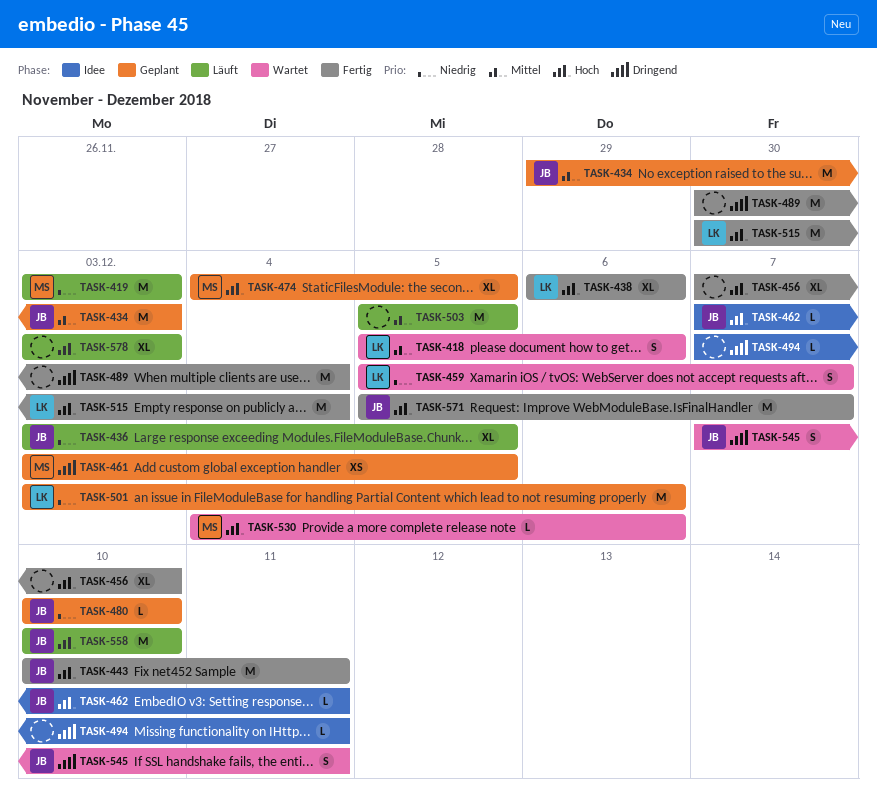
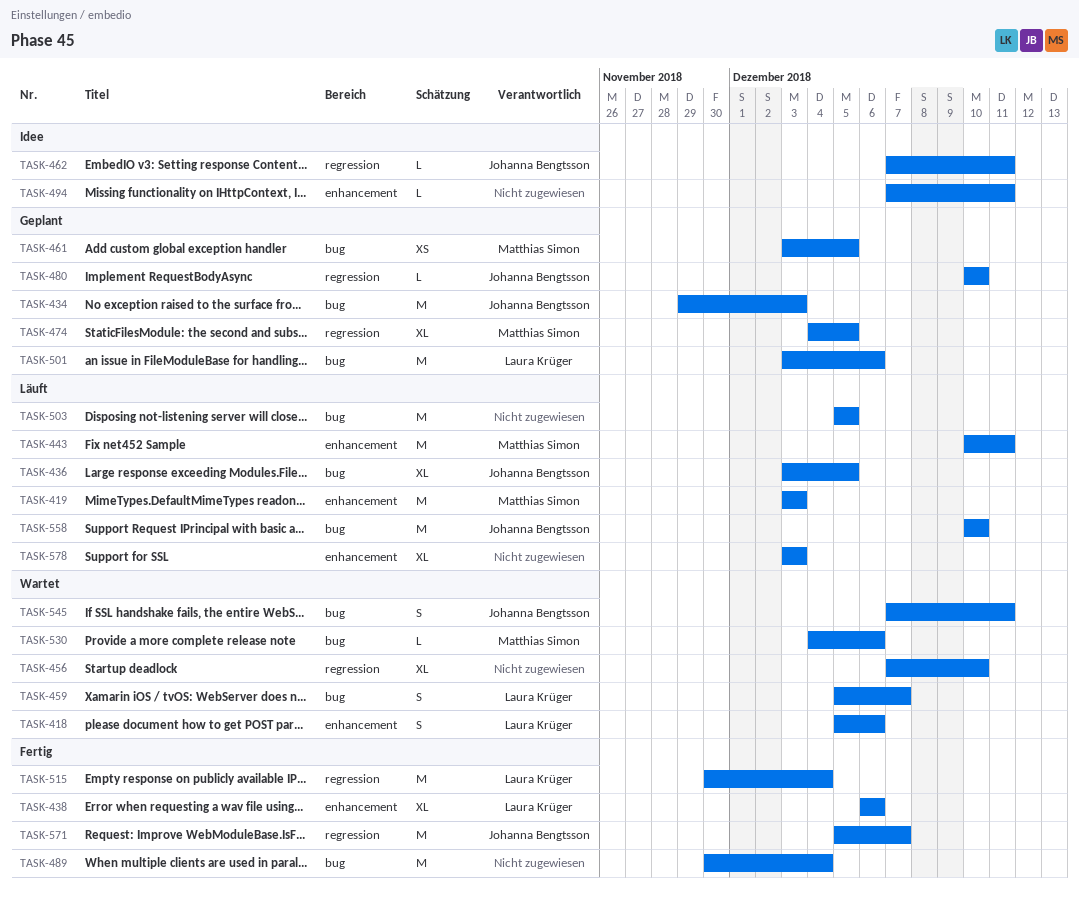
TASK-443, status: Fertig -> Läuft
TASK-443, owner: Johanna Bengtsson -> Matthias Simon
TASK-456, status: Fertig -> Wartet

